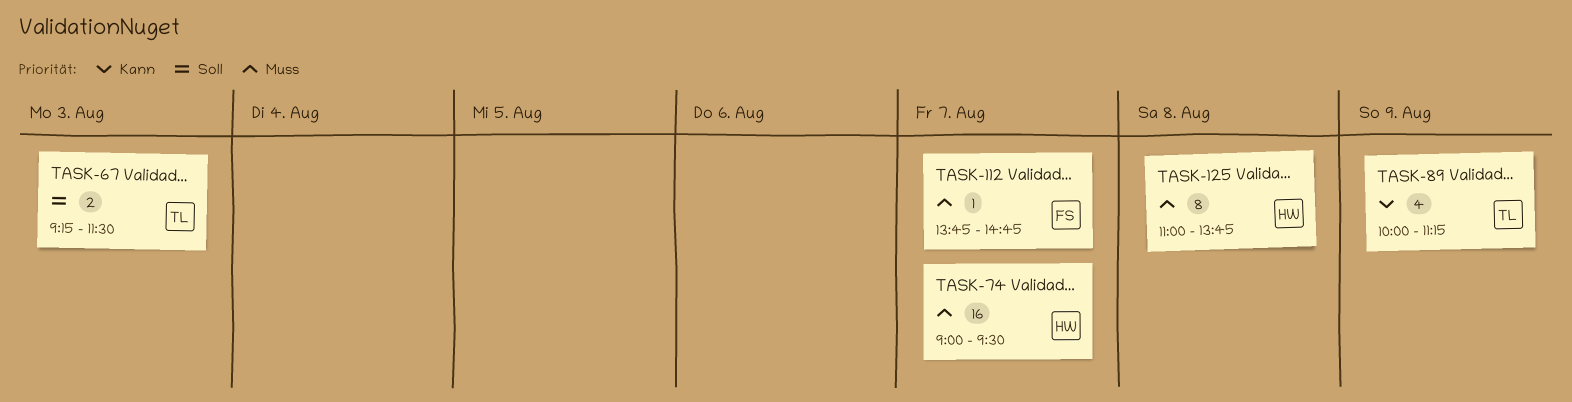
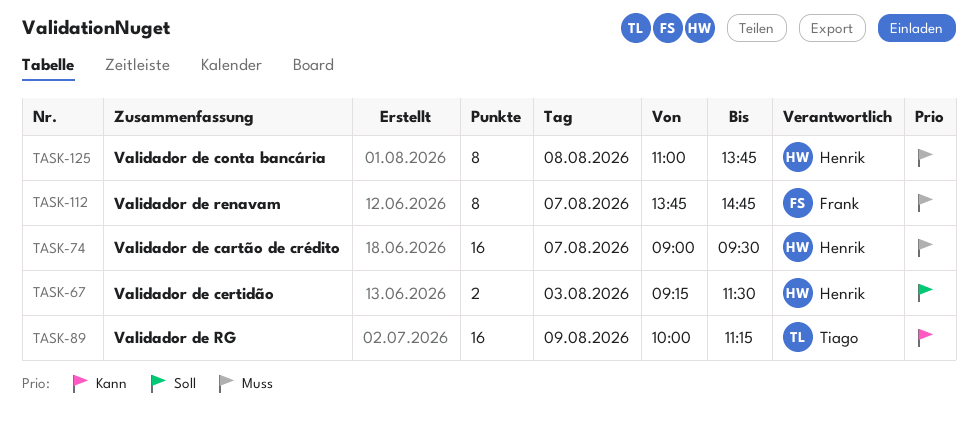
TASK-67, owner: Tiago -> Henrik
TASK-89, estimate: 4 -> 16
TASK-112, estimate: 1 -> 8

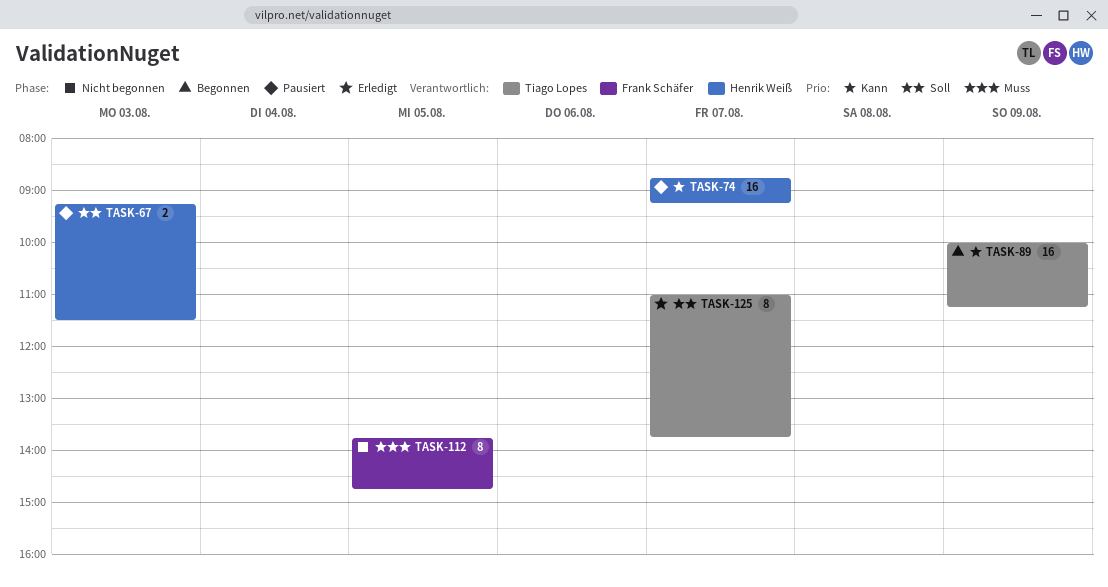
TASK-74, priority: Muss -> Kann
TASK-74, begins: 09:00 -> 08:45
TASK-74, ends: 09:30 -> 09:15
TASK-112, day: Aug 7 -> Aug 5
TASK-125, owner: Henrik Weiß -> Tiago Lopes
TASK-125, priority: Muss -> Soll
TASK-125, day: Aug 8 -> Aug 7

